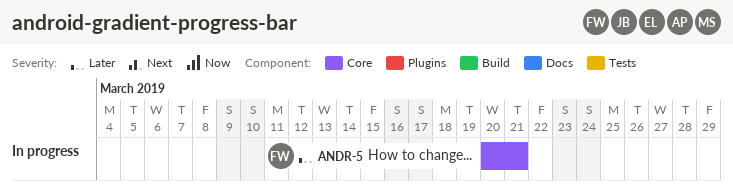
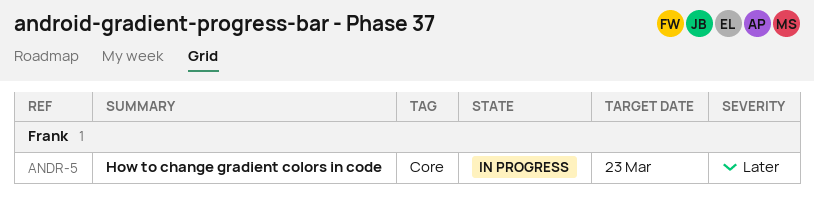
ANDR-5, due: Mar 21 -> Mar 23

